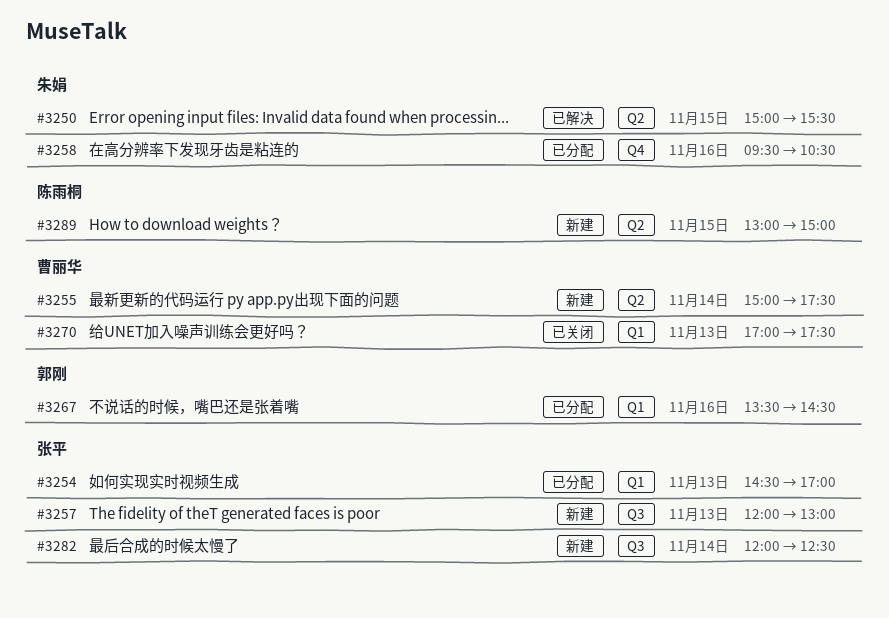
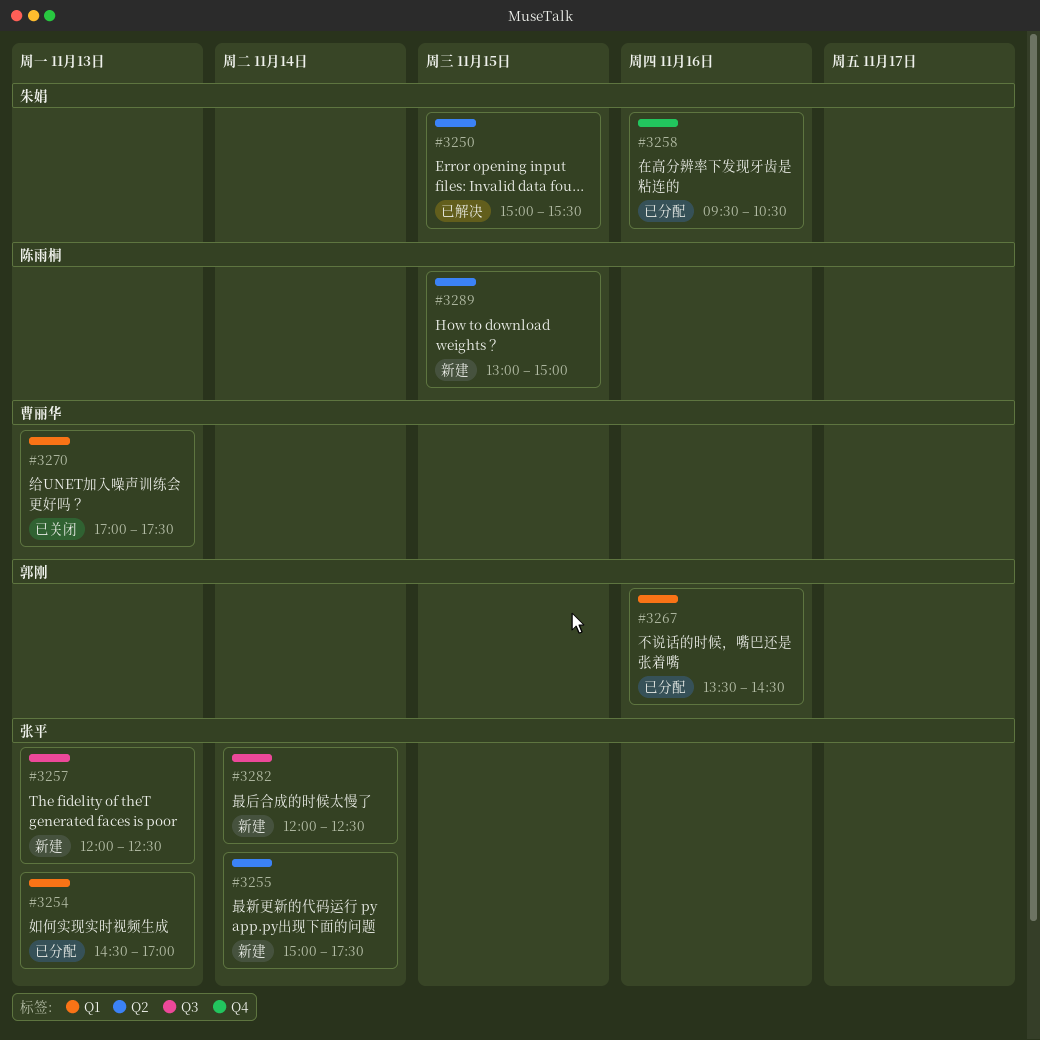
#3255, owner: 曹丽华 -> 张平
#3257, ends: 13:00 -> 12:30

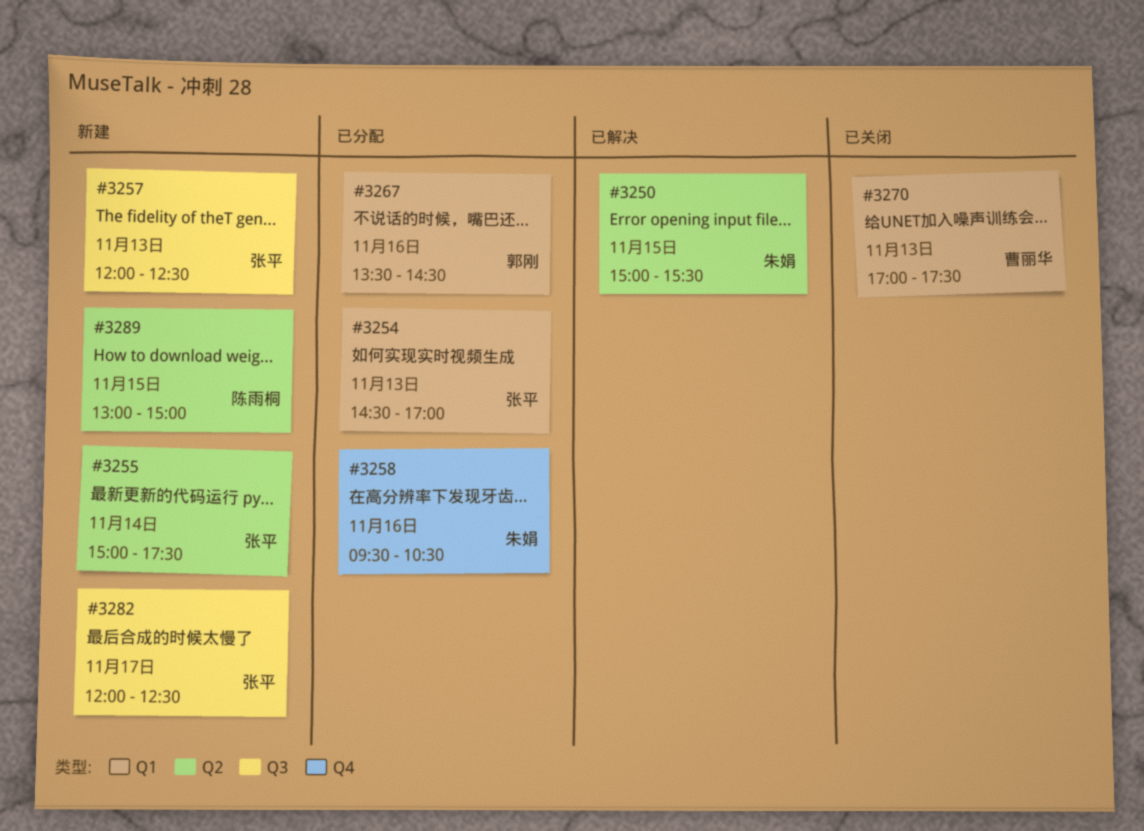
#3282, day: Nov 14 -> Nov 17

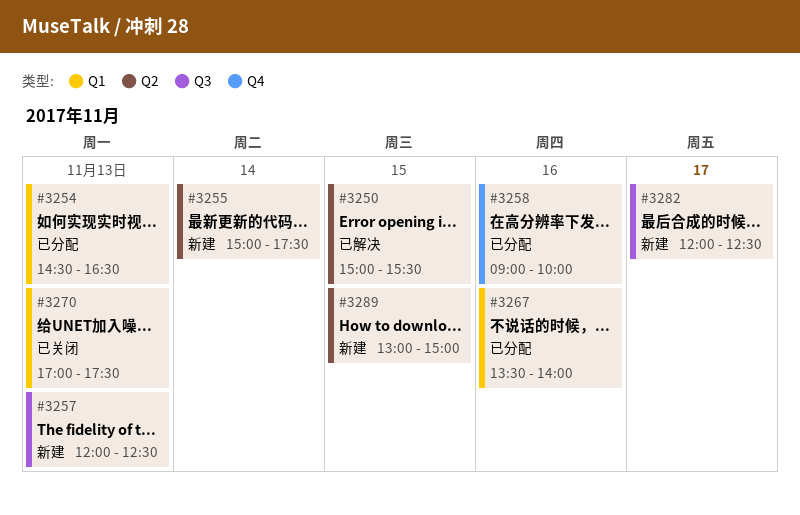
#3254, ends: 17:00 -> 16:30
#3258, begins: 09:30 -> 09:00
#3258, ends: 10:30 -> 10:00
#3267, ends: 14:30 -> 14:00

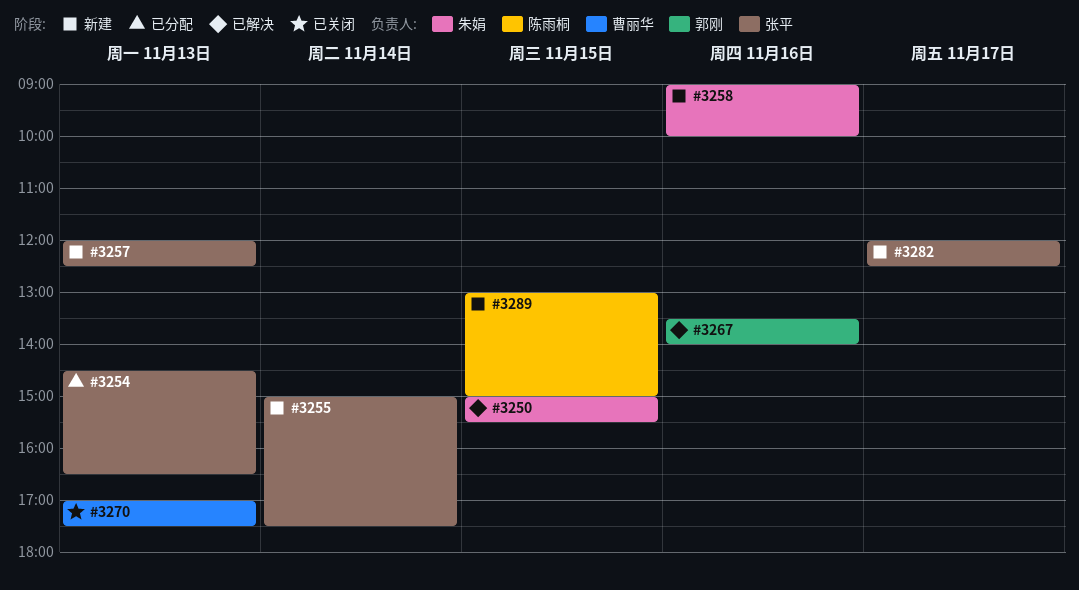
#3258, status: 已分配 -> 新建
#3267, status: 已分配 -> 已解决

